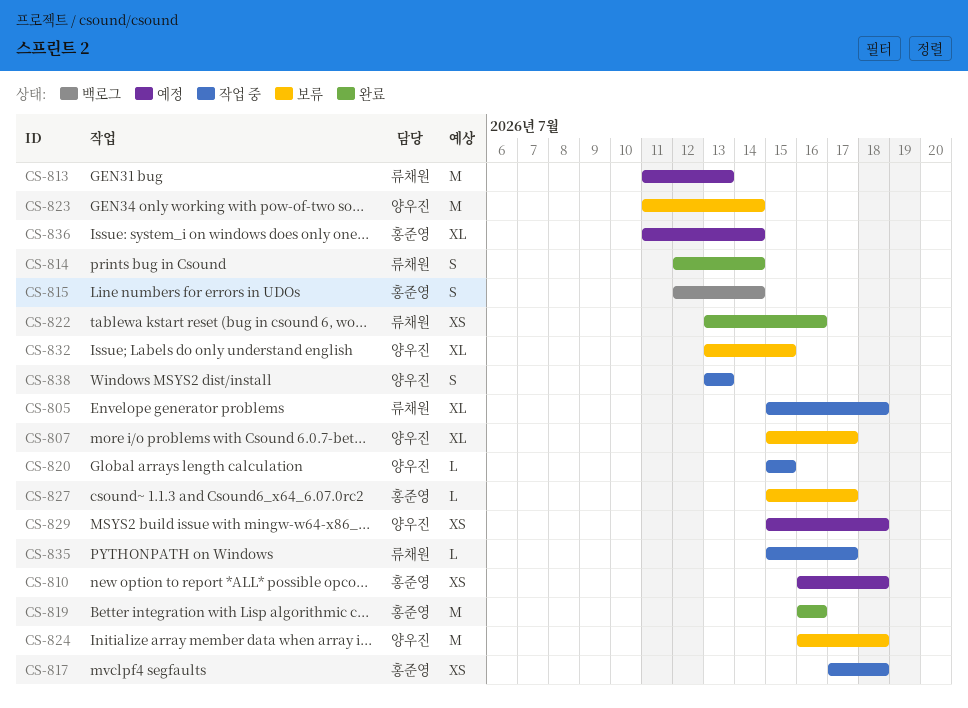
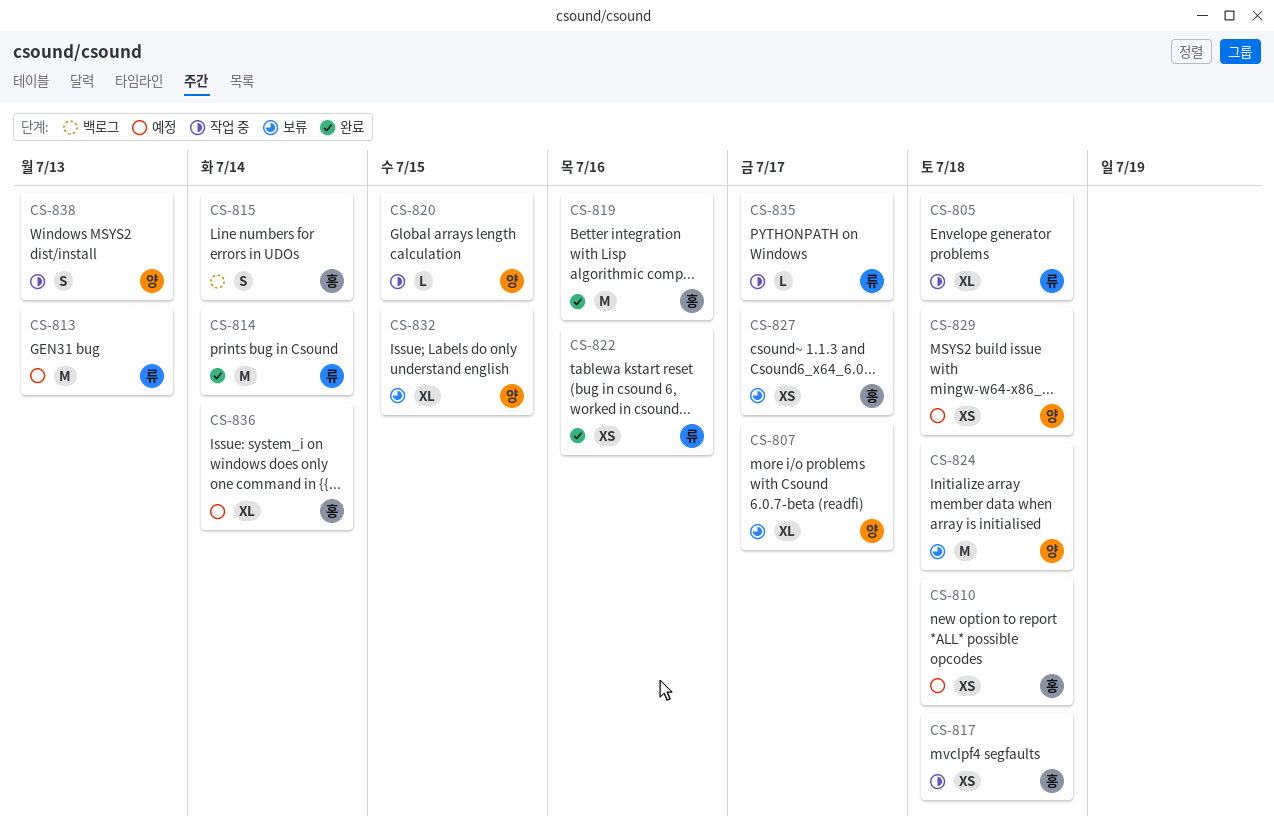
CS-814, estimate: S -> M
CS-823: present -> none
CS-827, estimate: L -> XS

